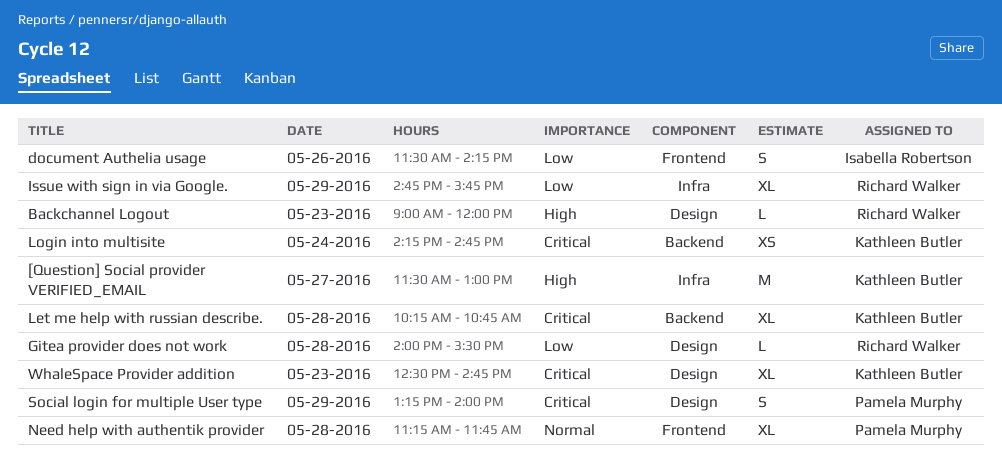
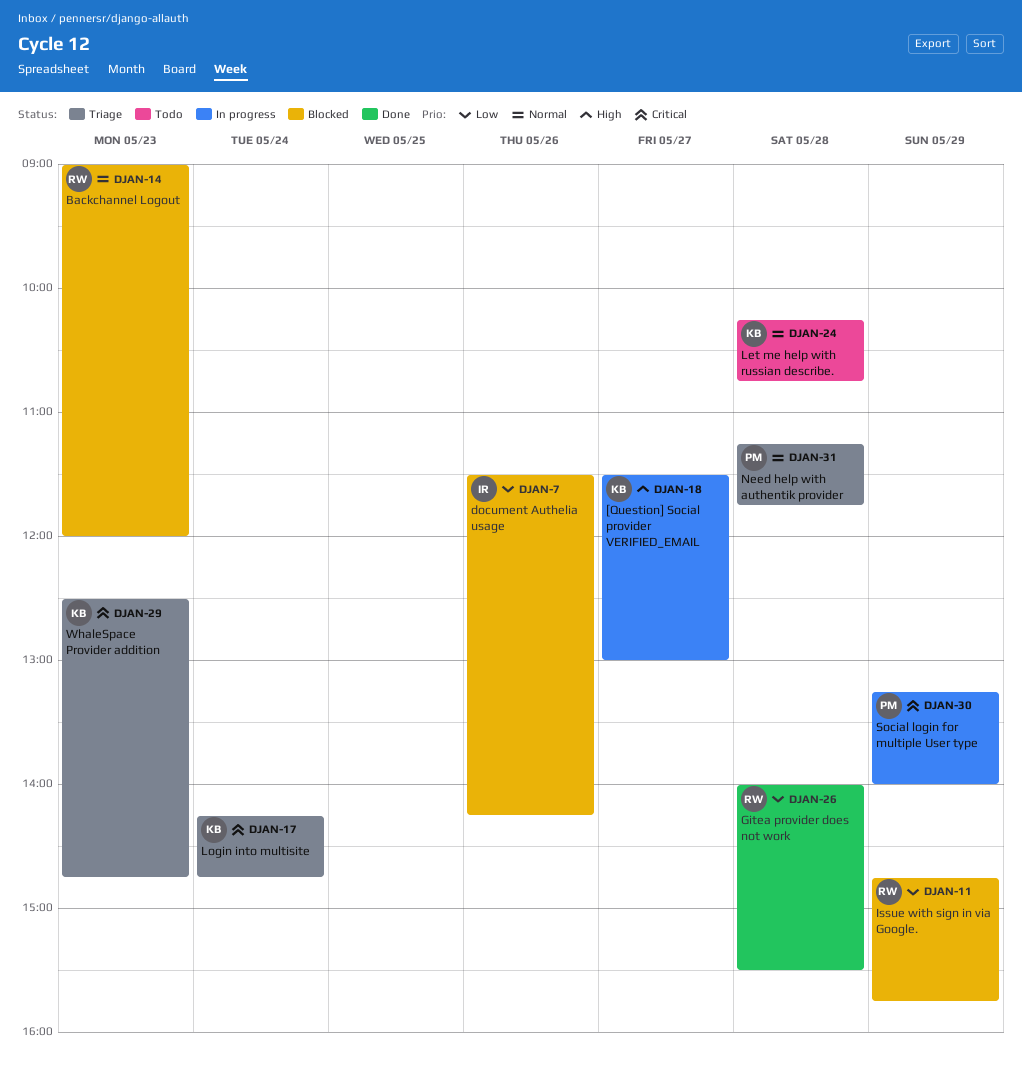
Backchannel Logout, priority: High -> Normal
Let me help with russian describe., priority: Critical -> Normal

